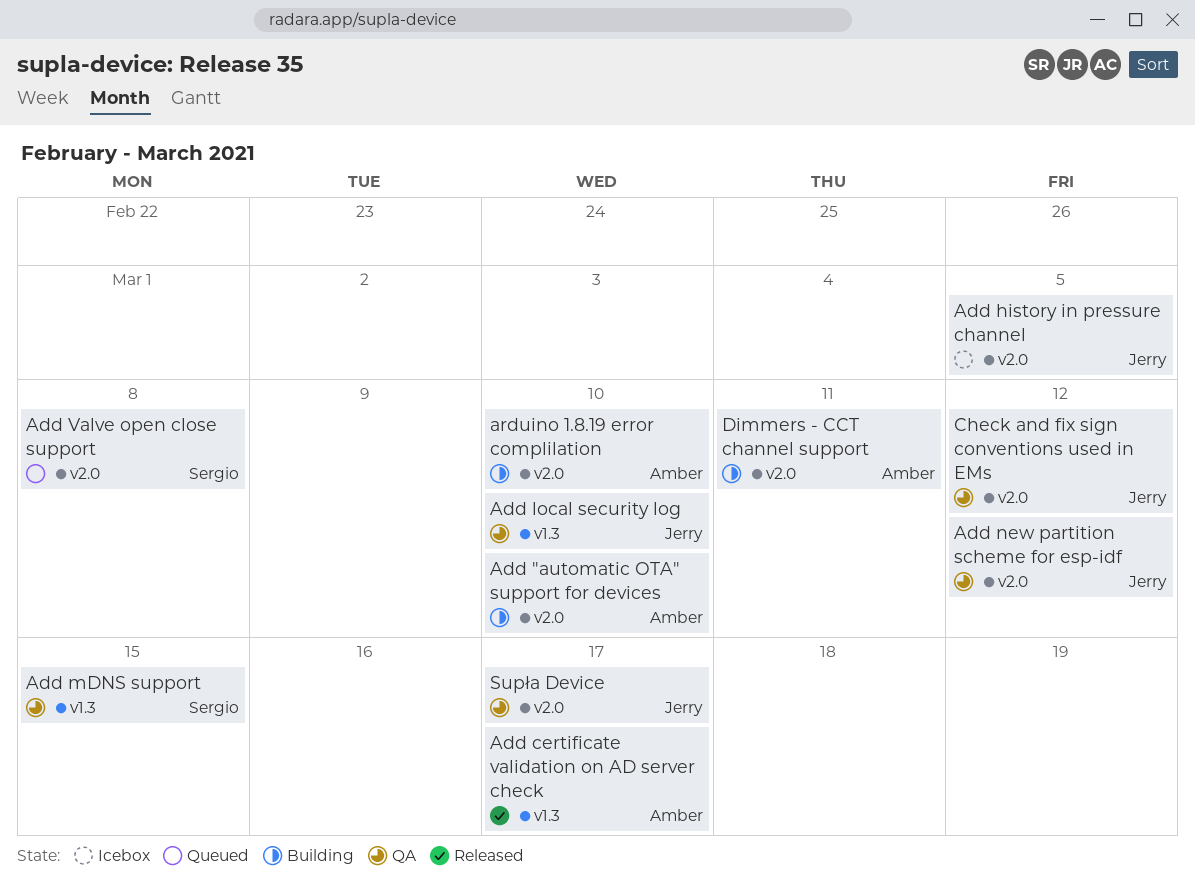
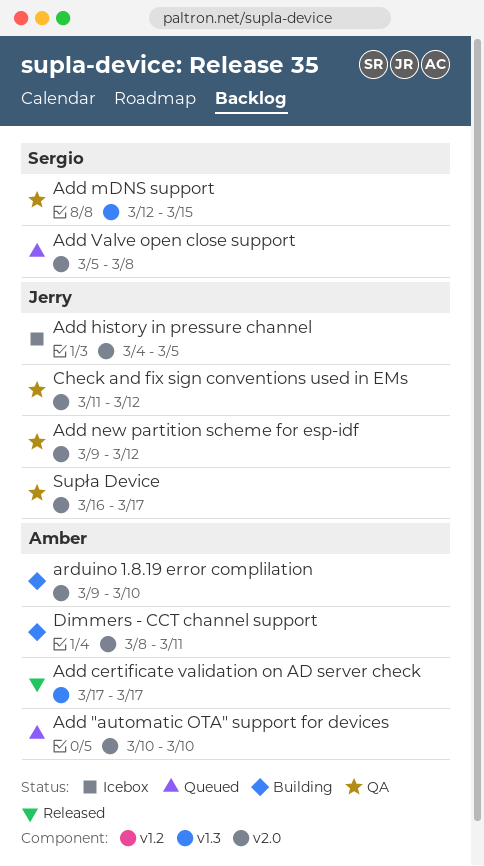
Add "automatic OTA" support for devices, status: Building -> Queued
Add local security log: present -> none

